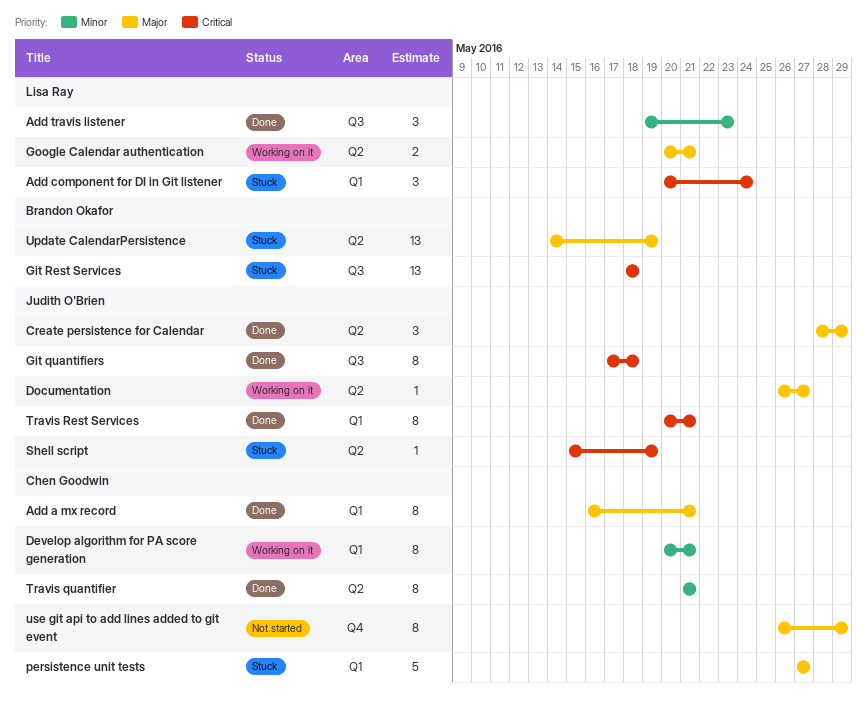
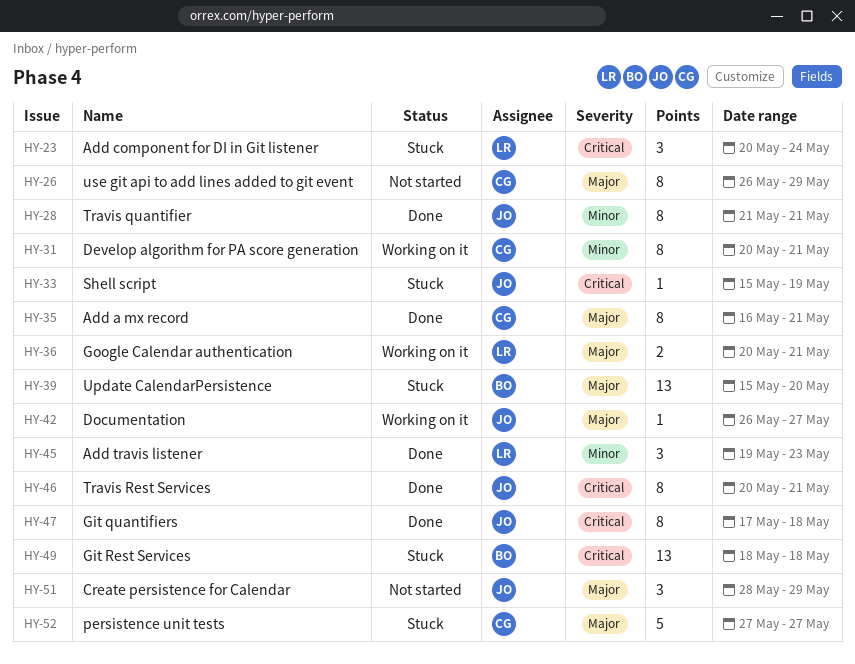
Create persistence for Calendar, status: Done -> Not started
Travis quantifier, owner: Chen Goodwin -> Judith O'Brien
Update CalendarPersistence, start: May 14 -> May 15
Update CalendarPersistence, due: May 19 -> May 20

